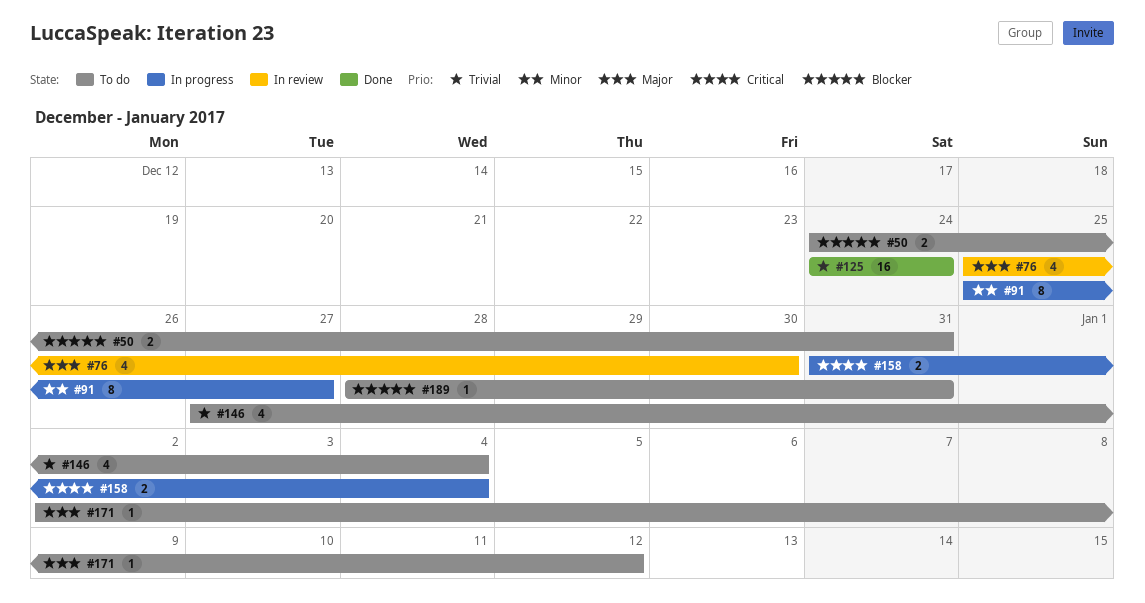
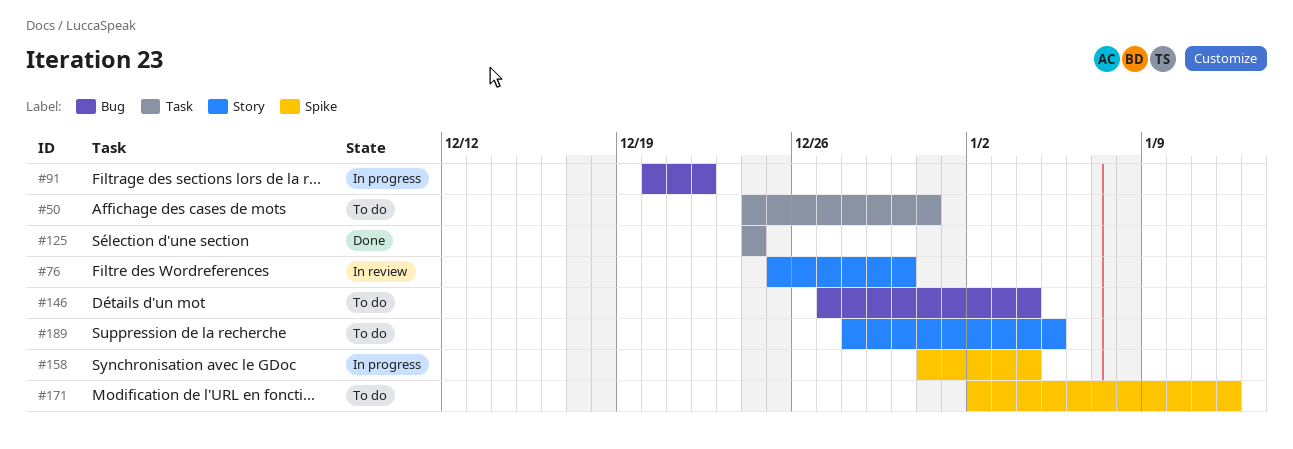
#91, start: Dec 25 -> Dec 20
#91, due: Dec 27 -> Dec 22
#189, due: Dec 31 -> Jan 5

